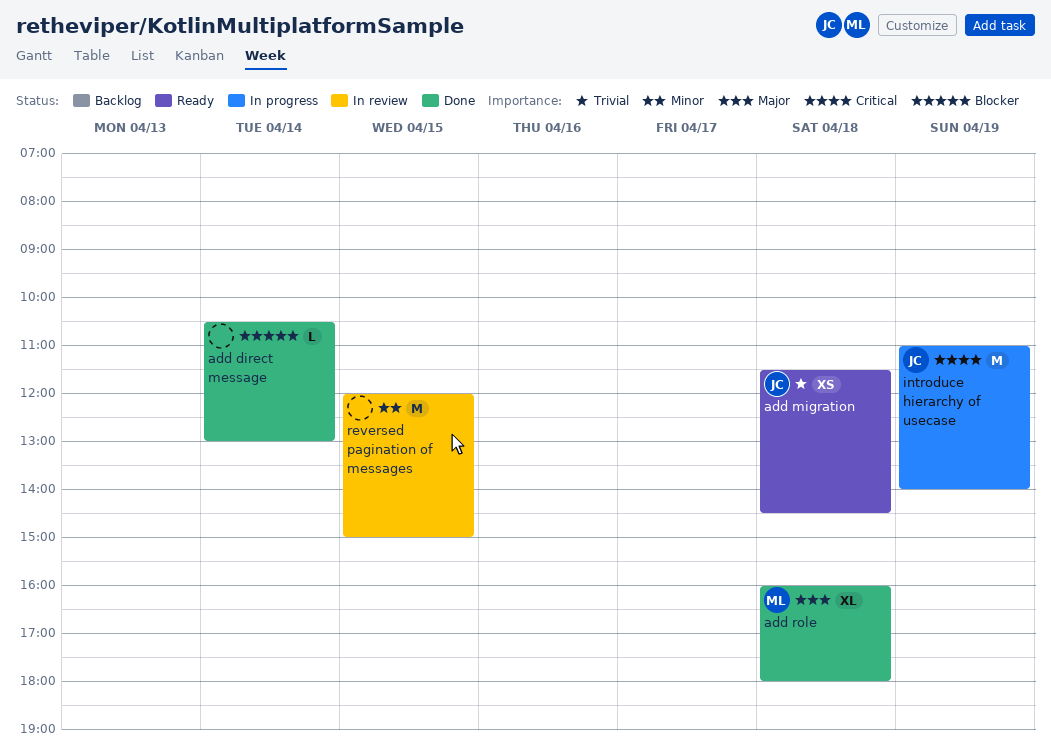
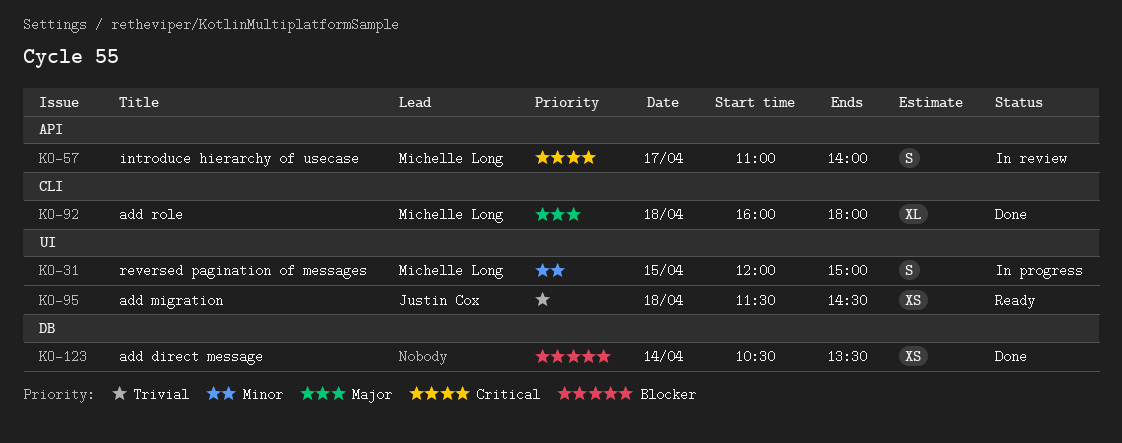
add direct message, estimate: L -> XS
add direct message, ends: 13:00 -> 13:30
introduce hierarchy of usecase, status: In progress -> In review
introduce hierarchy of usecase, owner: Justin Cox -> Michelle Long
introduce hierarchy of usecase, estimate: M -> S
introduce hierarchy of usecase, day: Apr 19 -> Apr 17
reversed pagination of messages, status: In review -> In progress
reversed pagination of messages, owner: none -> Michelle Long
reversed pagination of messages, estimate: M -> S

